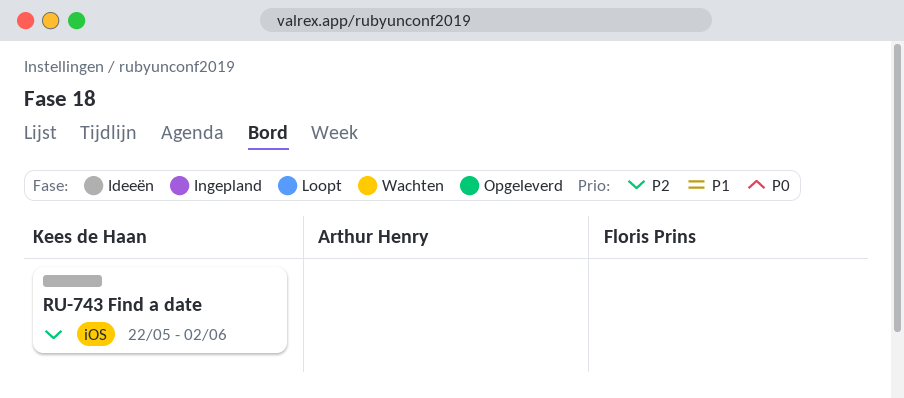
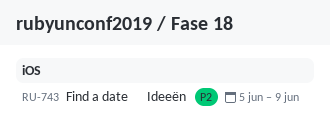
RU-743, start: May 22 -> Jun 5
RU-743, due: Jun 2 -> Jun 9

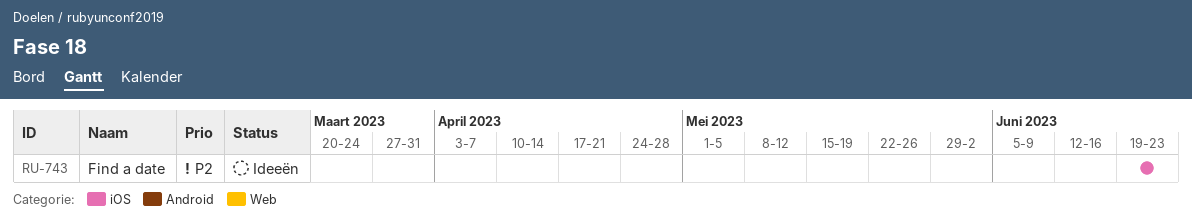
RU-743, start: Jun 5 -> Jun 19
RU-743, due: Jun 9 -> Jun 23

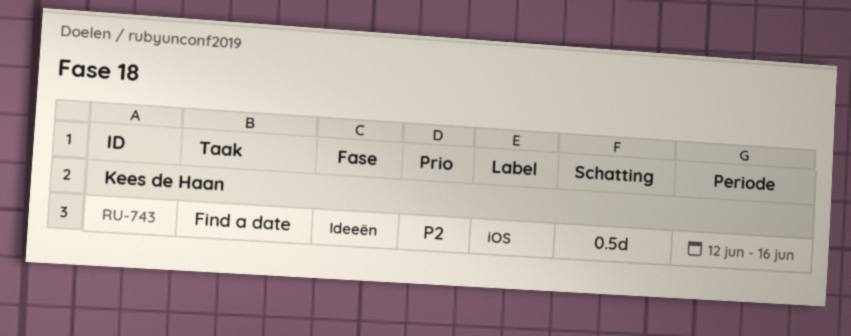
RU-743, start: Jun 19 -> Jun 12
RU-743, due: Jun 23 -> Jun 16

